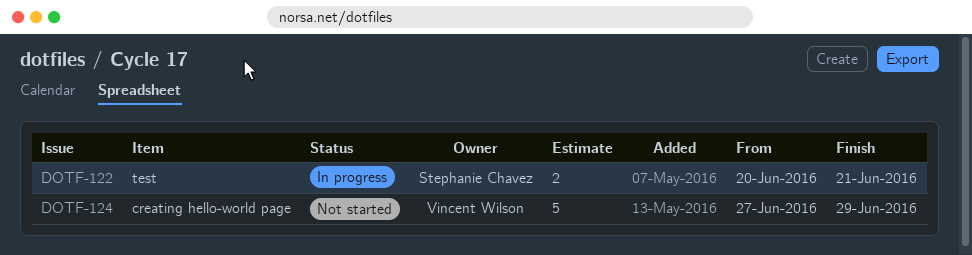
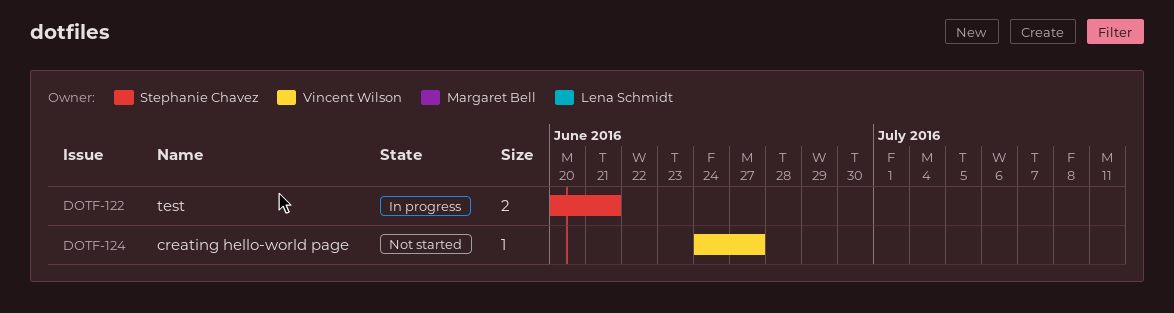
DOTF-124, estimate: 5 -> 1
DOTF-124, start: Jun 27 -> Jun 24
DOTF-124, due: Jun 29 -> Jun 27

